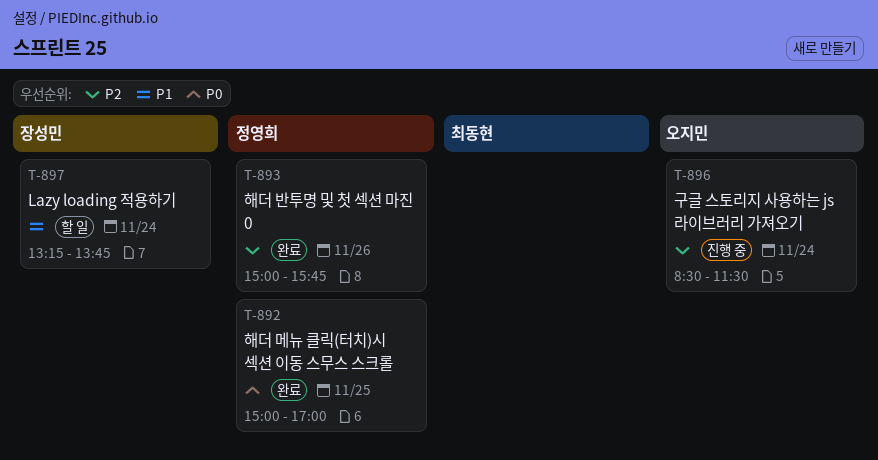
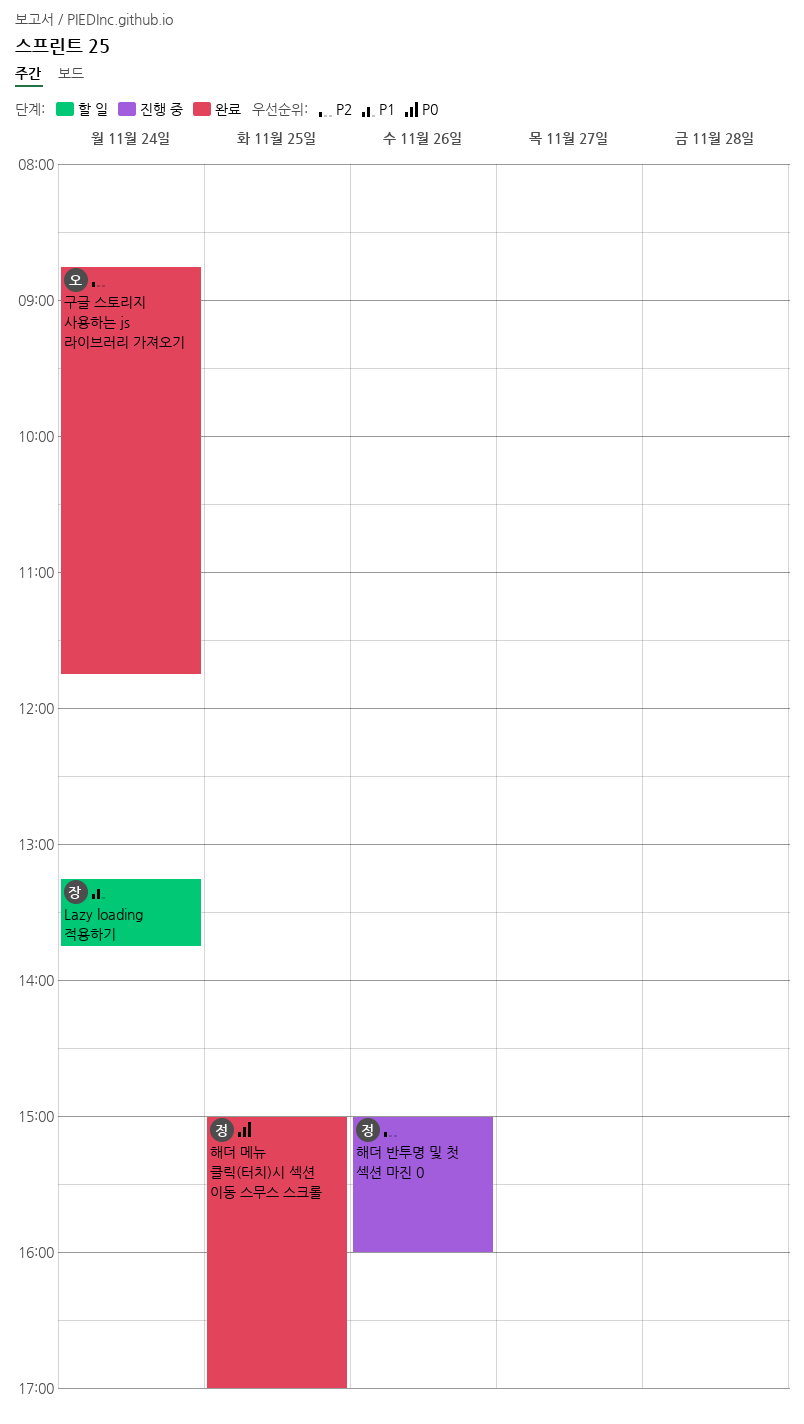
구글 스토리지 사용하는 js 라이브러리 가져오기, status: 진행 중 -> 완료
구글 스토리지 사용하는 js 라이브러리 가져오기, begins: 08:30 -> 08:45
구글 스토리지 사용하는 js 라이브러리 가져오기, ends: 11:30 -> 11:45
해더 반투명 및 첫 섹션 마진 0, status: 완료 -> 진행 중
해더 반투명 및 첫 섹션 마진 0, ends: 15:45 -> 16:00

